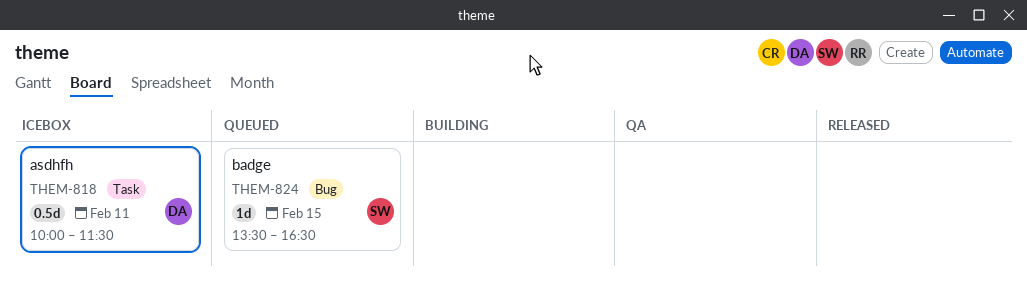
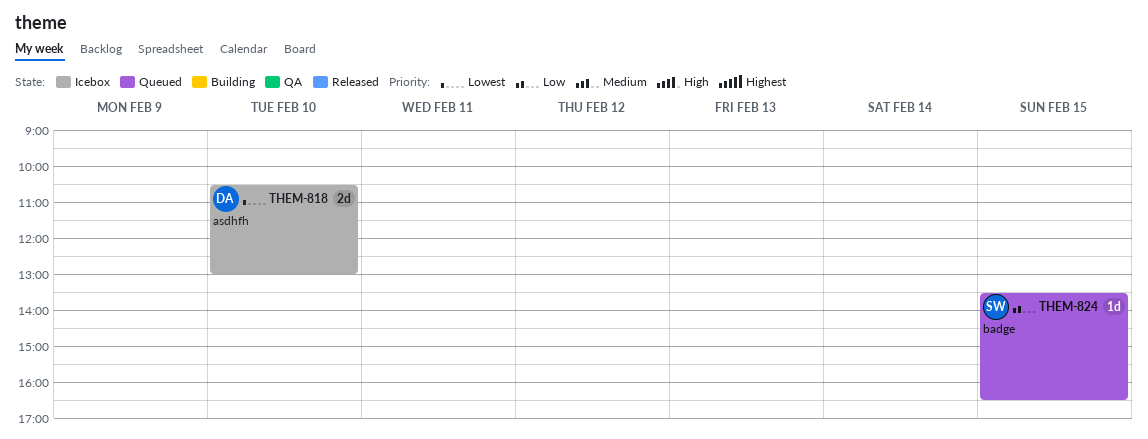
THEM-818, estimate: 0.5d -> 2d
THEM-818, day: Feb 11 -> Feb 10
THEM-818, begins: 10:00 -> 10:30
THEM-818, ends: 11:30 -> 13:00

